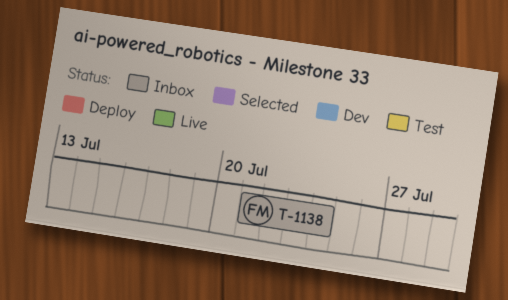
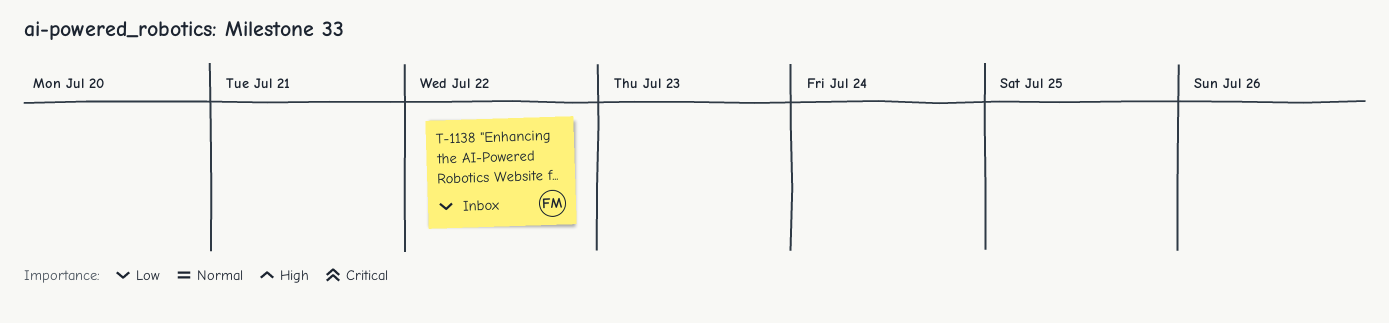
T-1138, due: Jul 24 -> Jul 22

